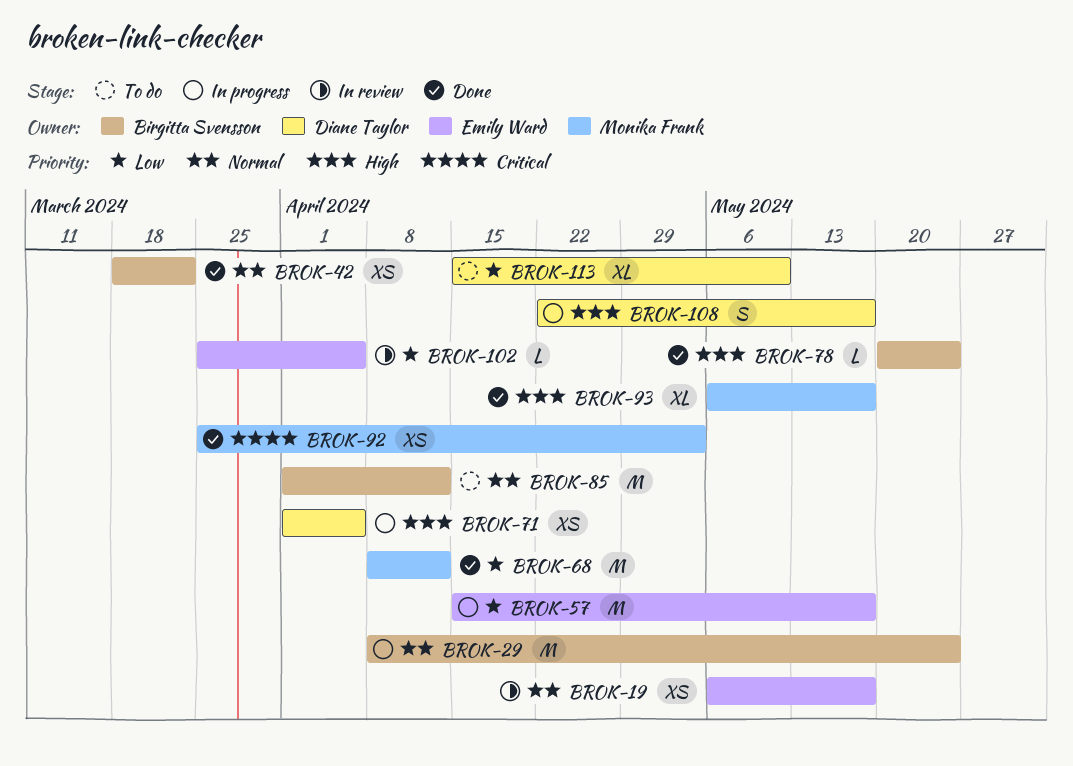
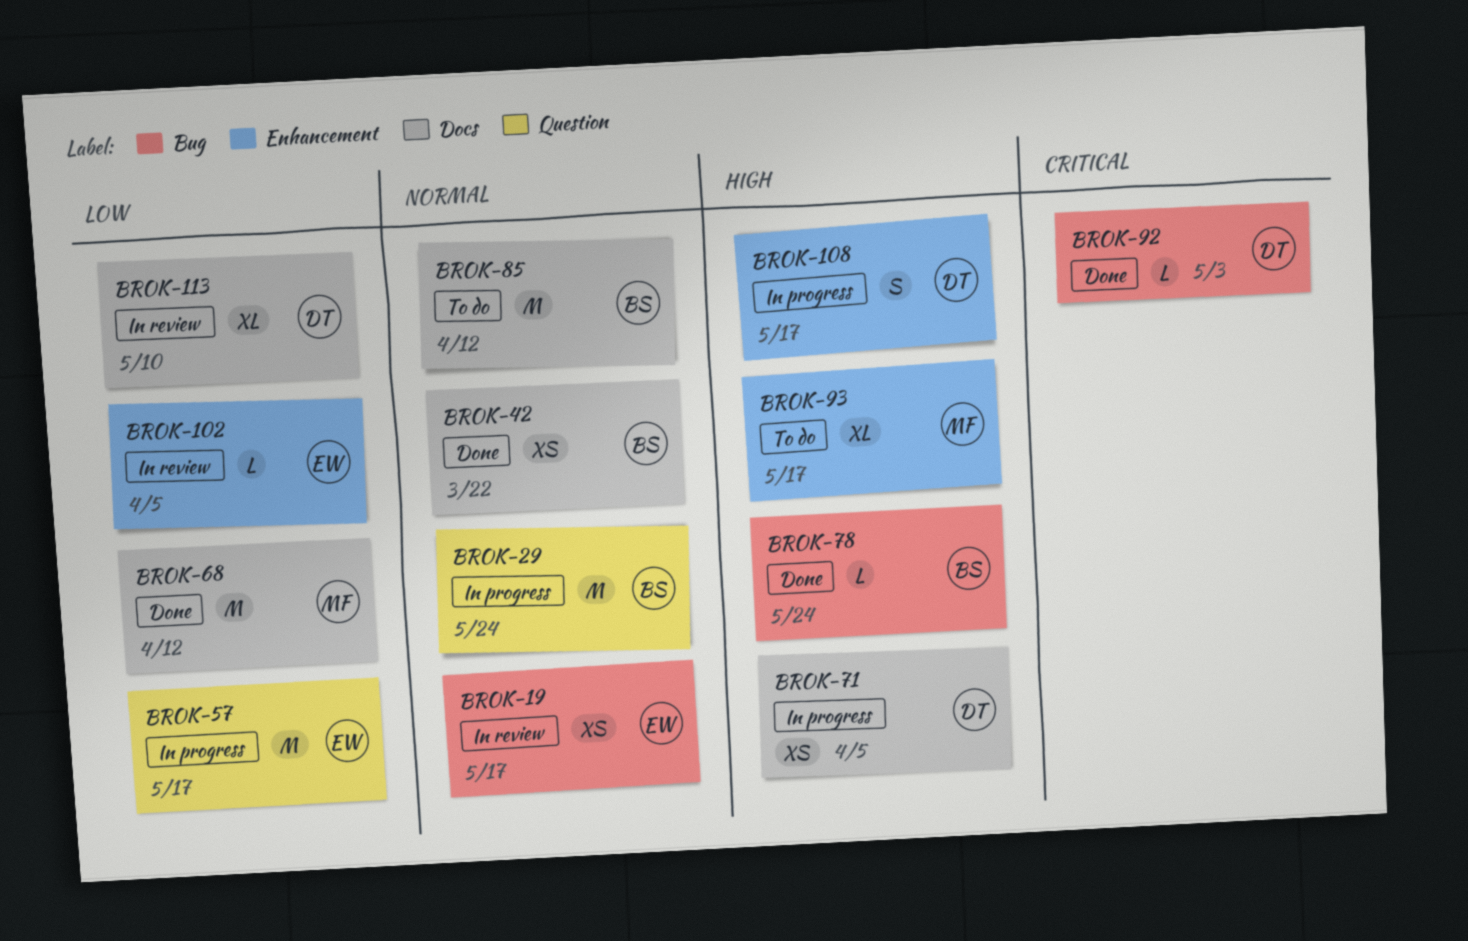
BROK-92, owner: Monika Frank -> Diane Taylor
BROK-92, estimate: XS -> L
BROK-93, status: Done -> To do
BROK-113, status: To do -> In review

